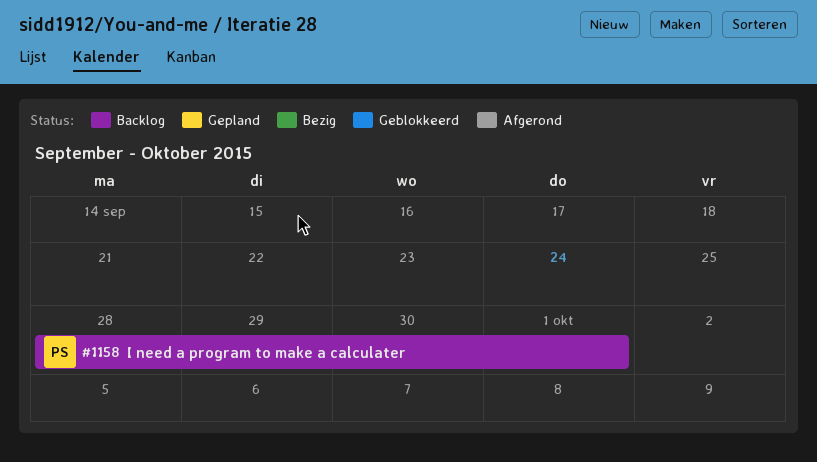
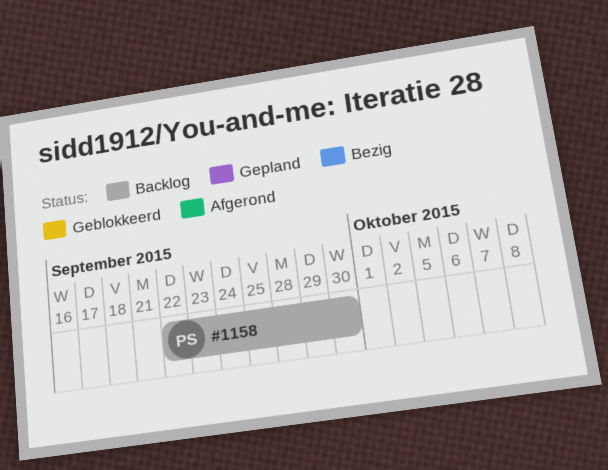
#1158, start: Sep 28 -> Sep 22
#1158, due: Oct 1 -> Sep 30

